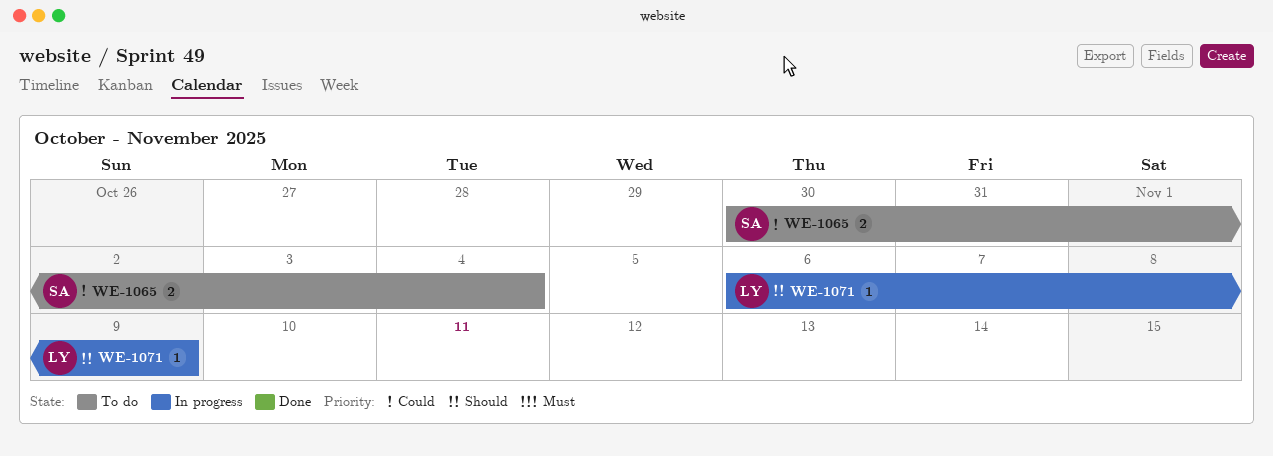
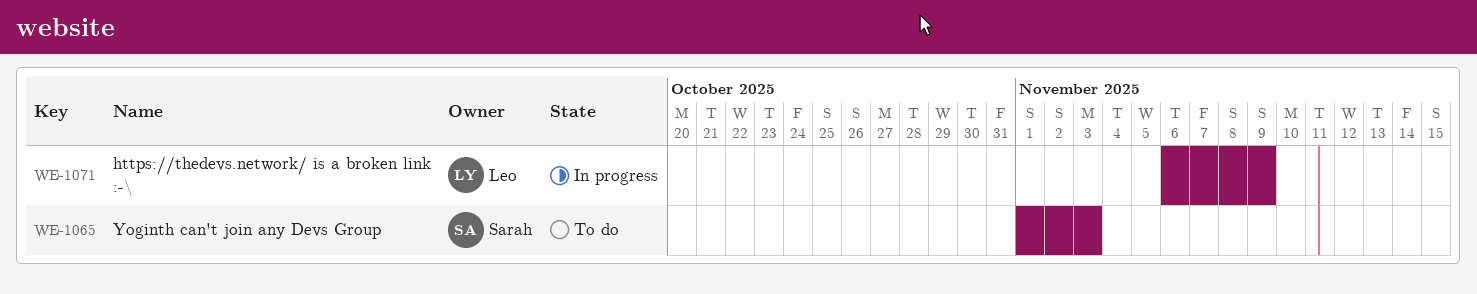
WE-1065, start: Oct 30 -> Nov 1
WE-1065, due: Nov 4 -> Nov 3

